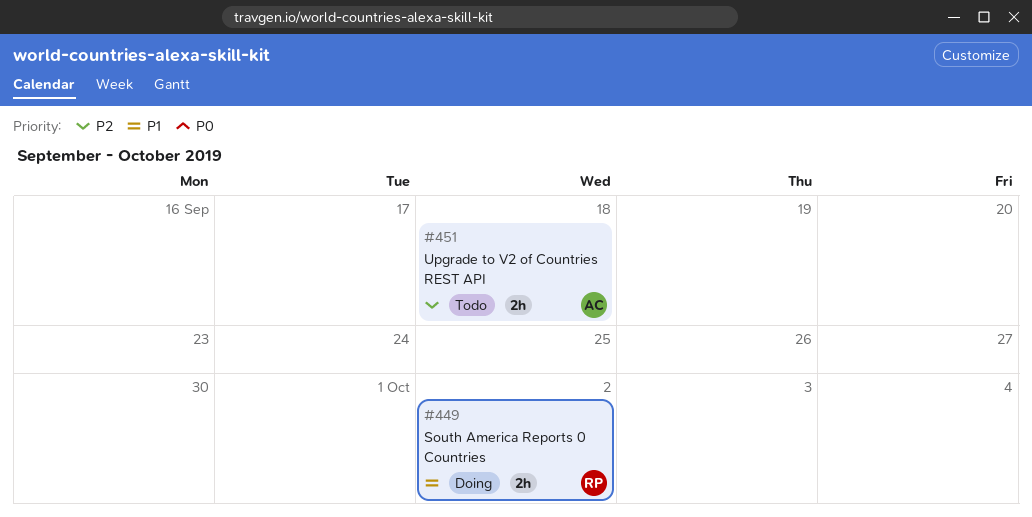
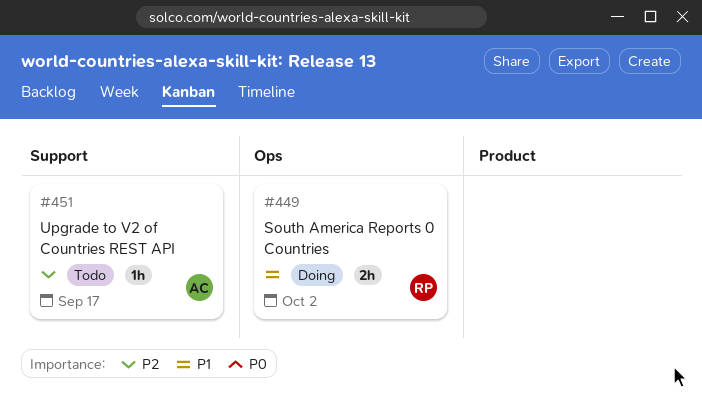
#451, estimate: 2h -> 1h
#451, due: Sep 18 -> Sep 17

